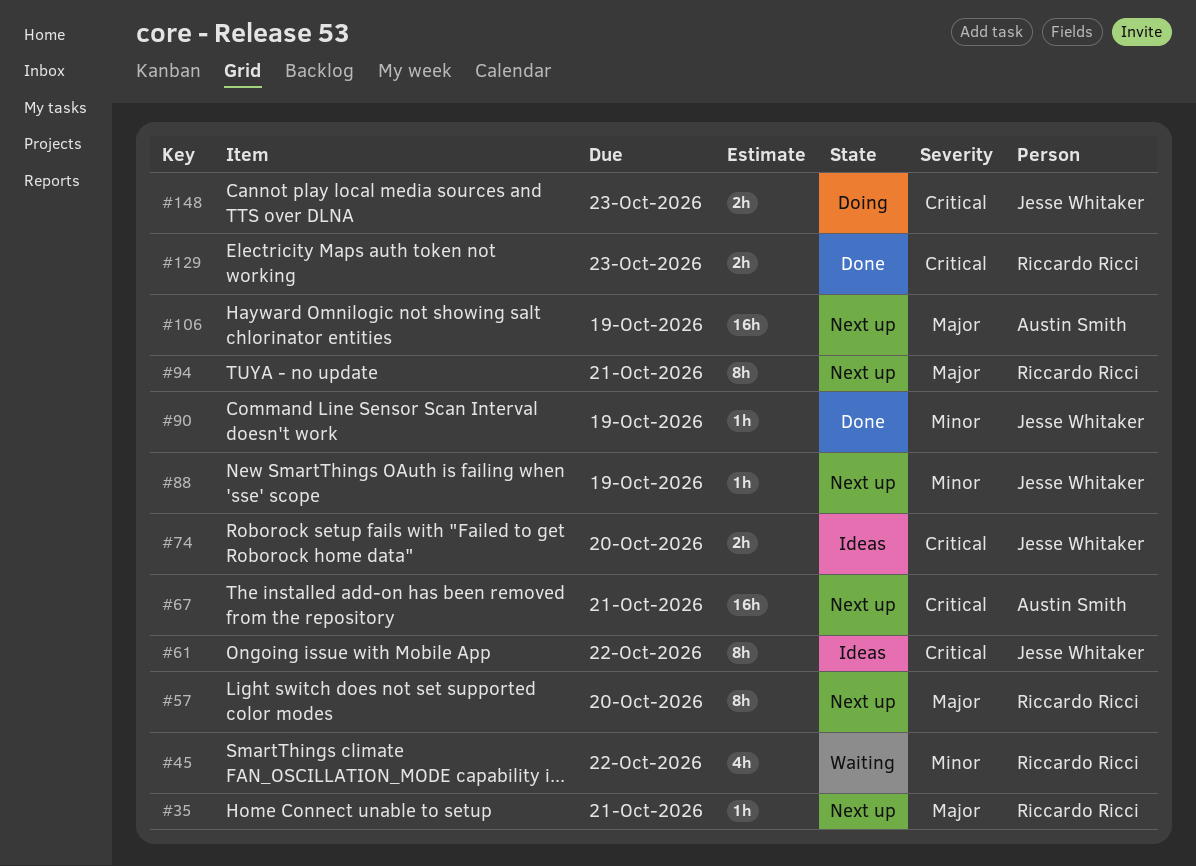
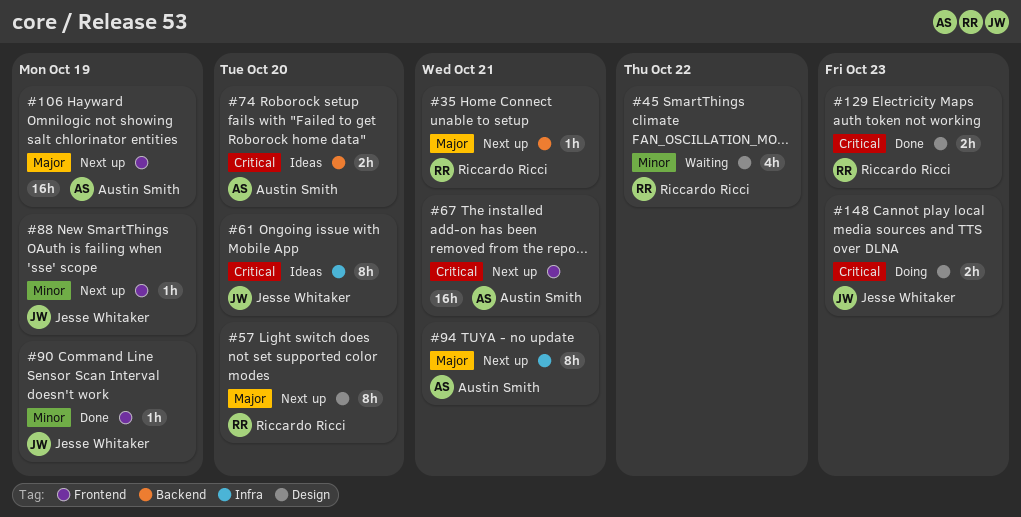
#61, due: Oct 22 -> Oct 20
#74, owner: Jesse Whitaker -> Austin Smith
#94, owner: Riccardo Ricci -> Austin Smith

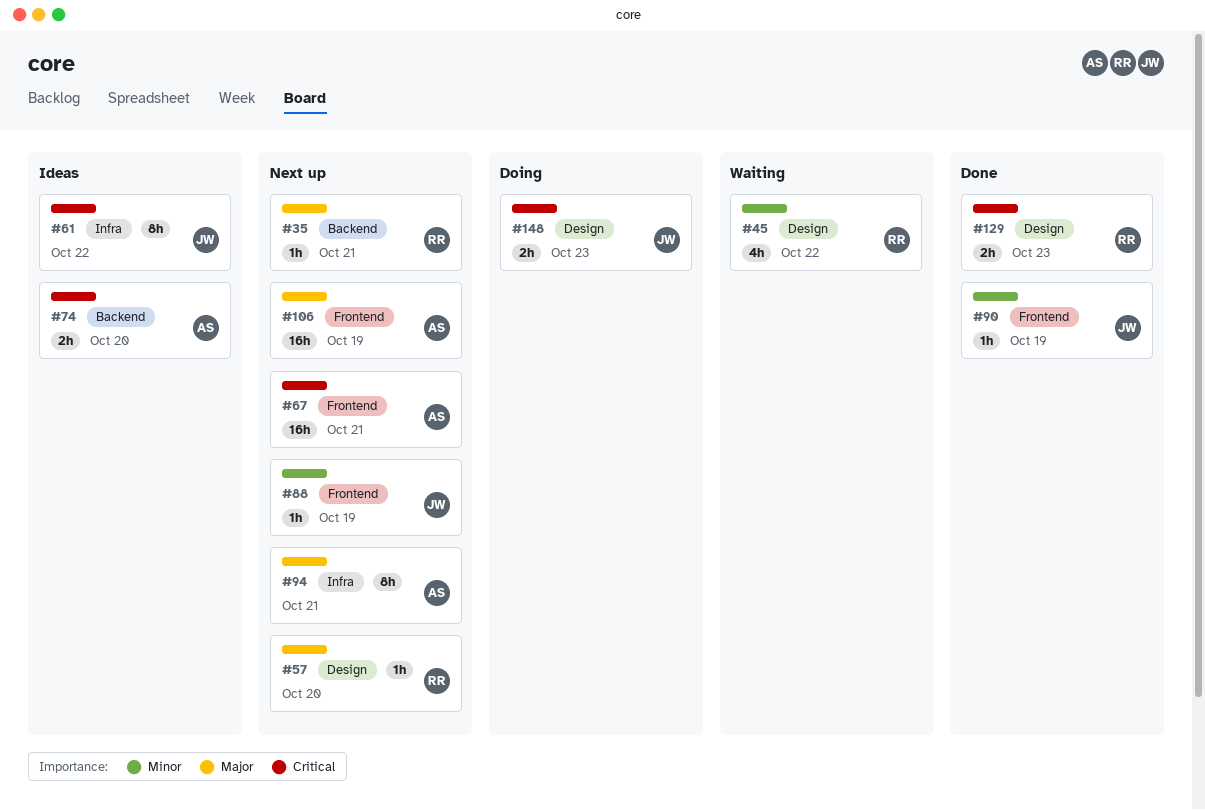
#57, estimate: 8h -> 1h
#61, due: Oct 20 -> Oct 22

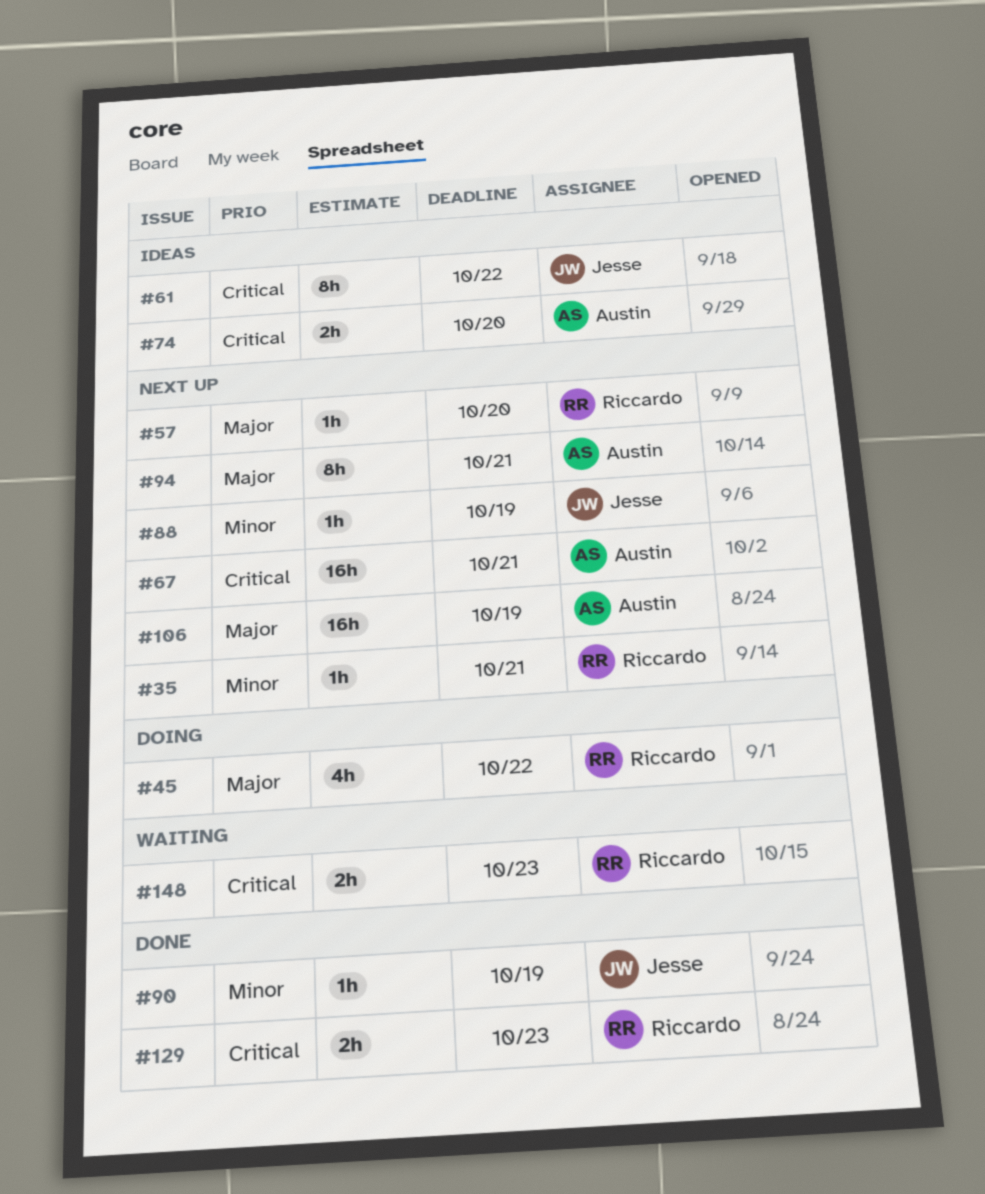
#35, priority: Major -> Minor
#45, status: Waiting -> Doing
#45, priority: Minor -> Major
#148, status: Doing -> Waiting
#148, owner: Jesse -> Riccardo

